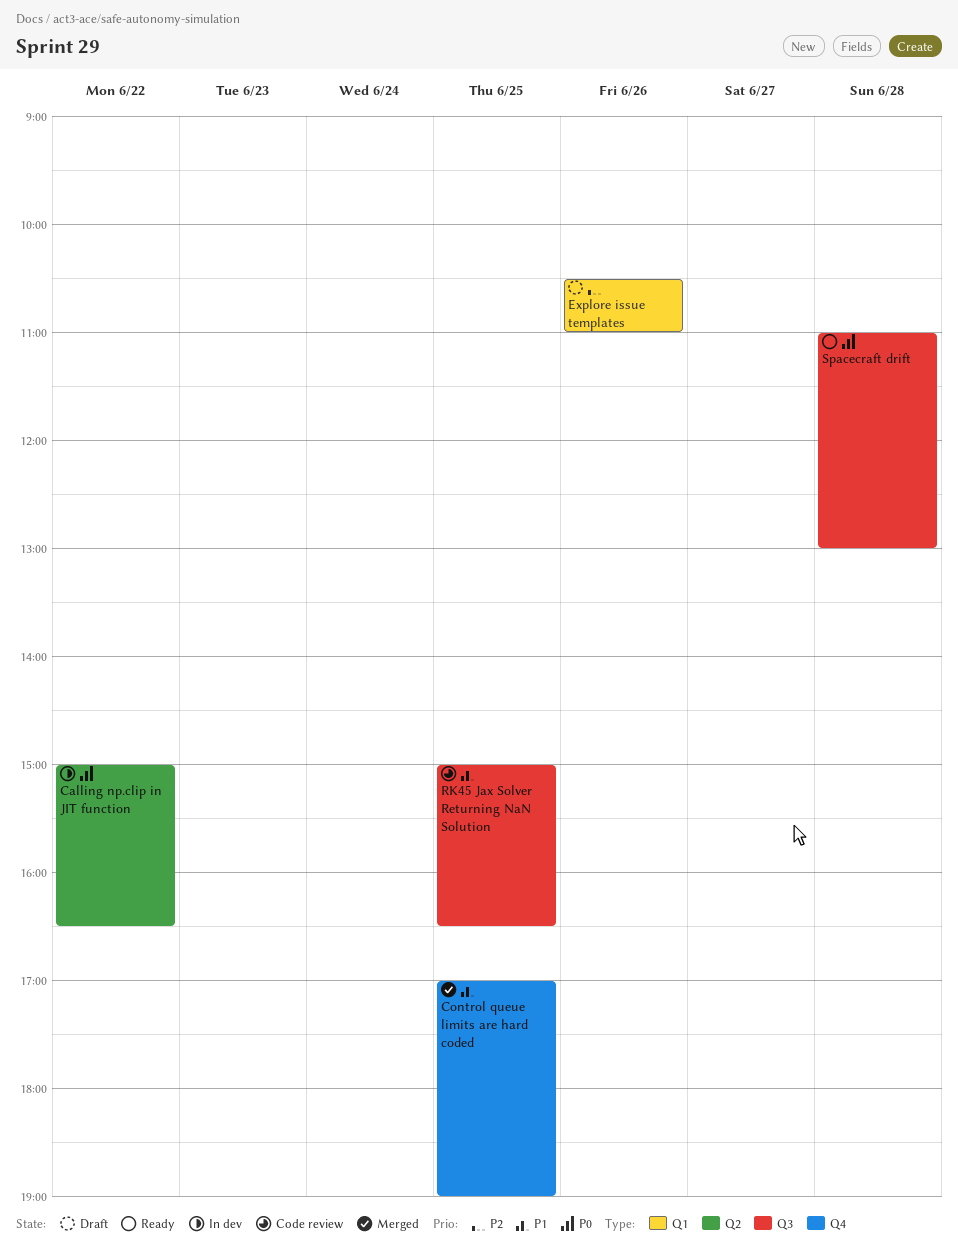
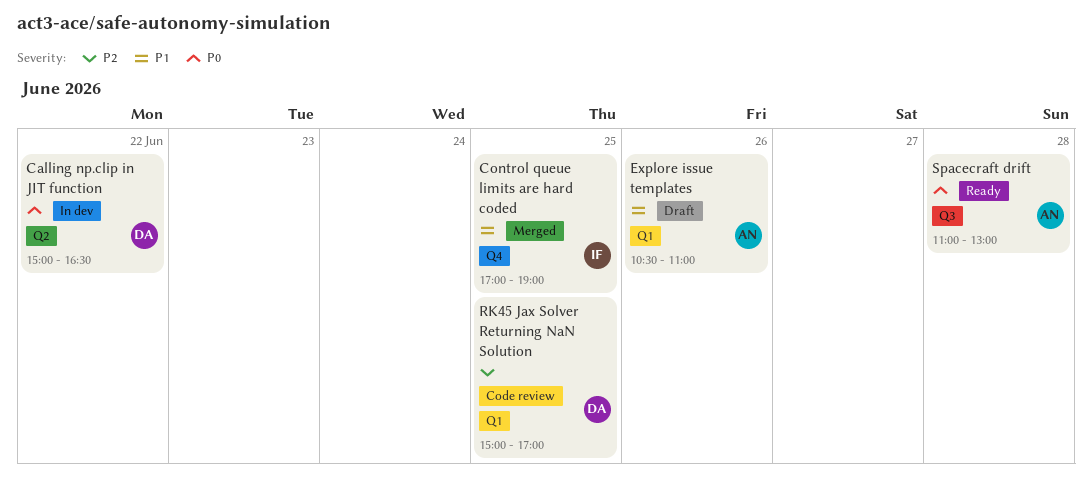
Explore issue templates, priority: P2 -> P1
RK45 Jax Solver Returning NaN Solution, priority: P1 -> P2
RK45 Jax Solver Returning NaN Solution, label: Q3 -> Q1
RK45 Jax Solver Returning NaN Solution, ends: 16:30 -> 17:00

